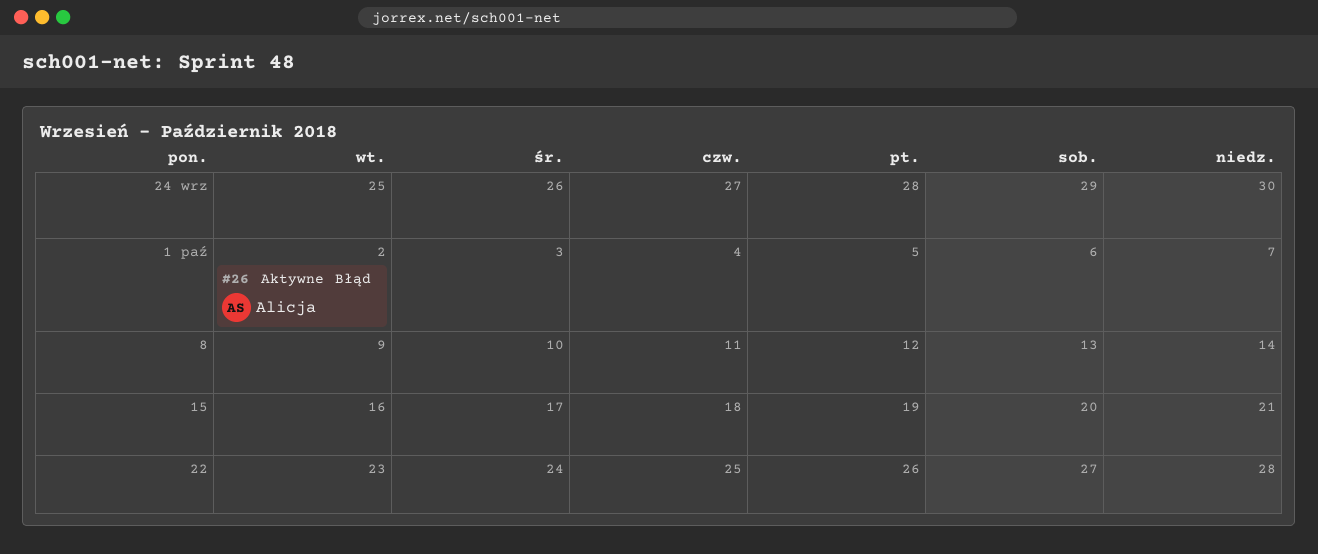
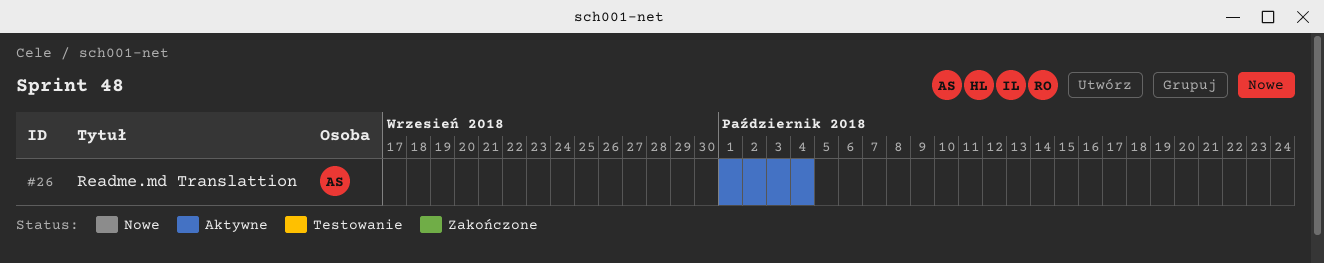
#26, due: Oct 2 -> Oct 4

